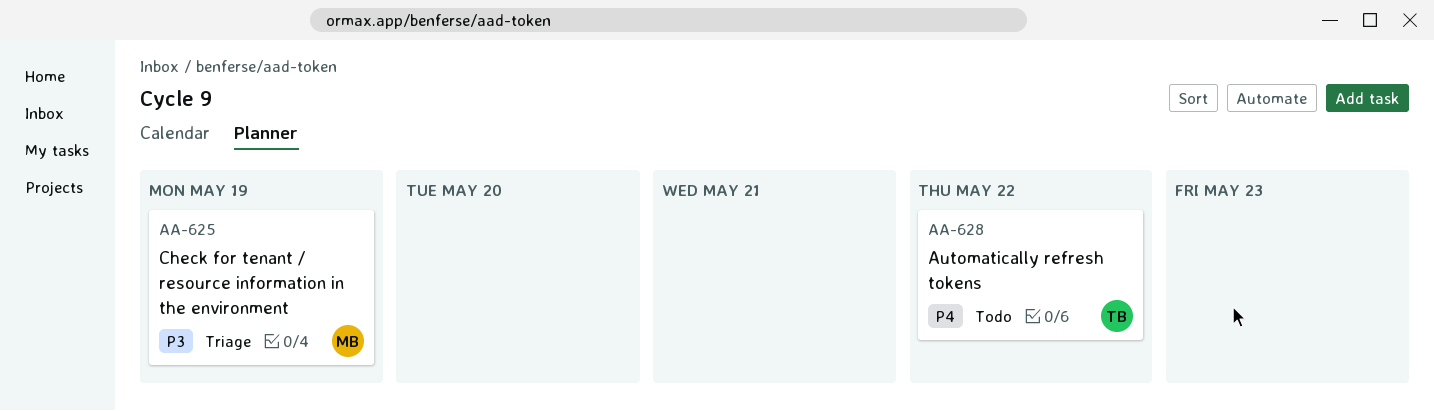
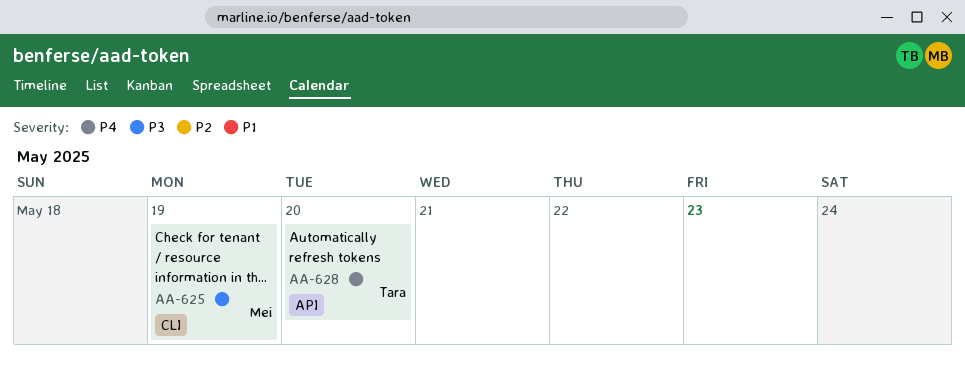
AA-628, due: May 22 -> May 20

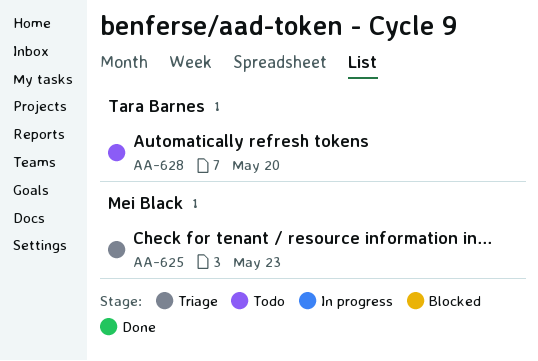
AA-625, due: May 19 -> May 23

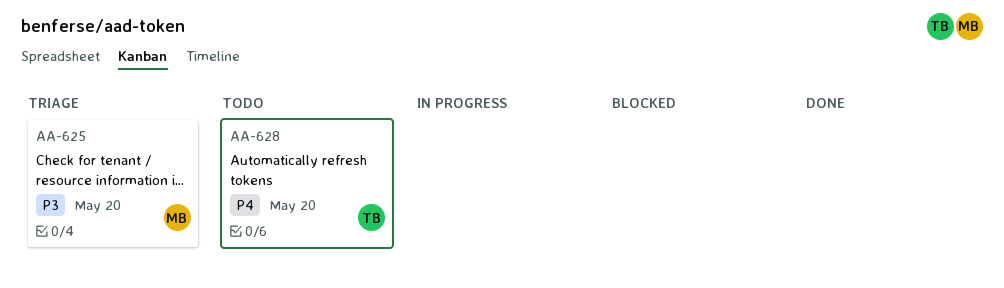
AA-625, due: May 23 -> May 20

